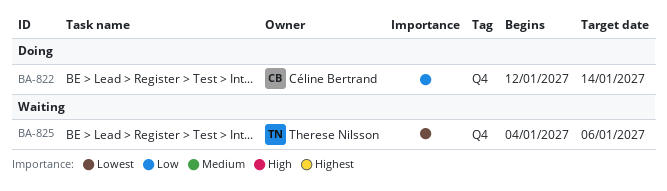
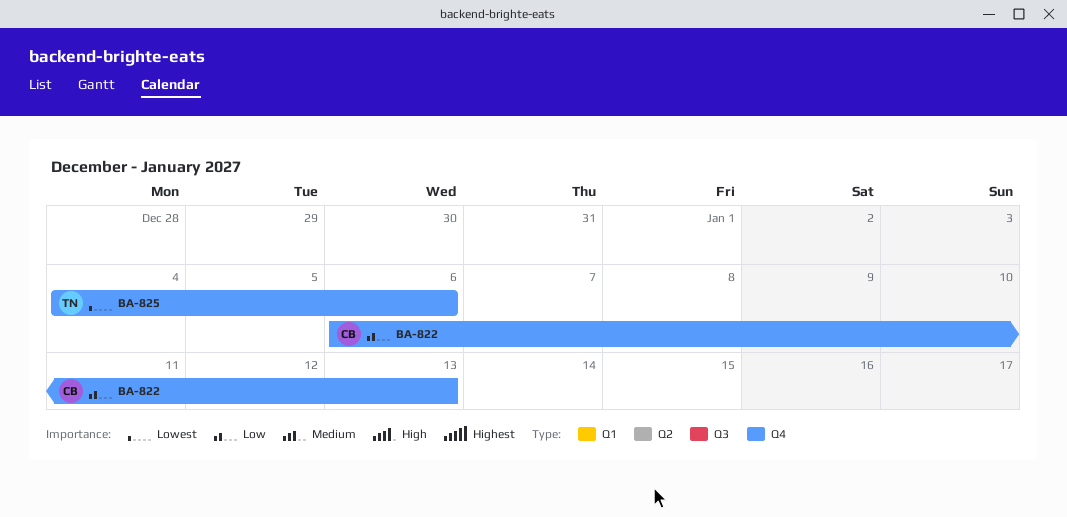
BA-822, start: Jan 12 -> Jan 6
BA-822, due: Jan 14 -> Jan 13

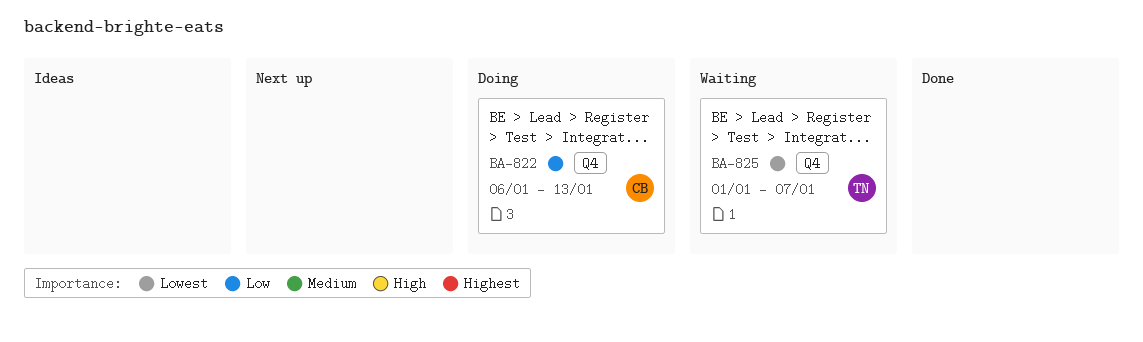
BA-825, start: Jan 4 -> Jan 1
BA-825, due: Jan 6 -> Jan 7

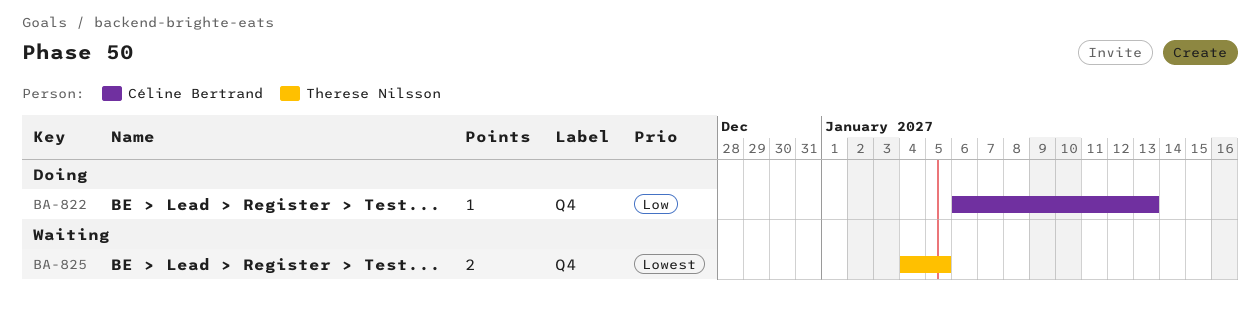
BA-825, start: Jan 1 -> Jan 4
BA-825, due: Jan 7 -> Jan 5

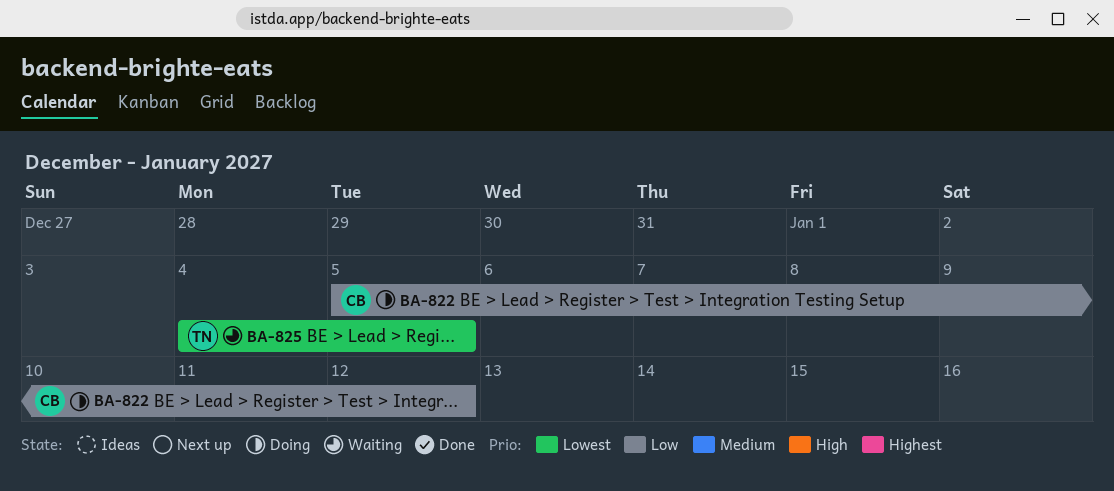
BA-822, start: Jan 6 -> Jan 5
BA-822, due: Jan 13 -> Jan 12

